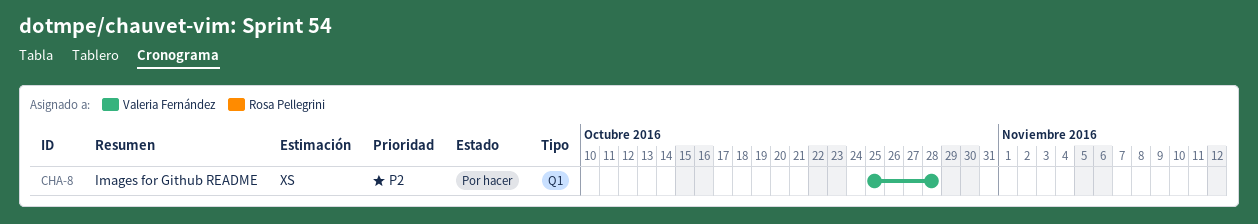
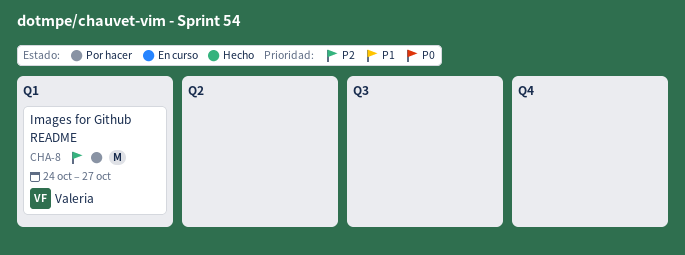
CHA-8, estimate: XS -> M
CHA-8, start: Oct 25 -> Oct 24
CHA-8, due: Oct 28 -> Oct 27

